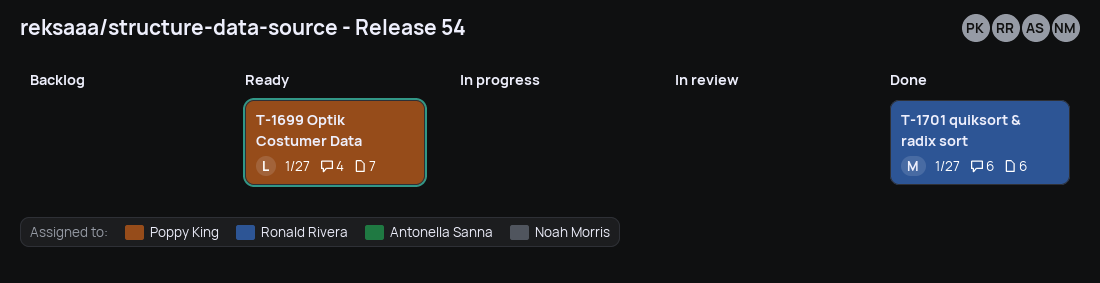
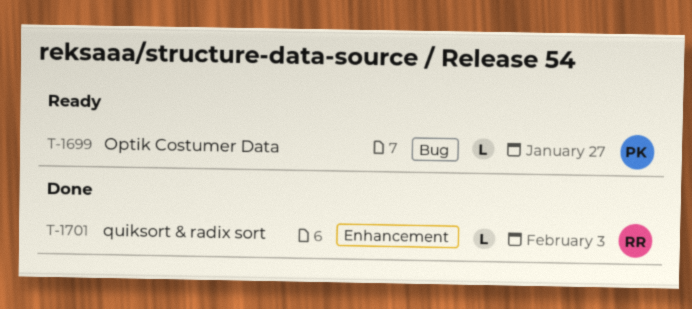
T-1701, estimate: M -> L
T-1701, due: Jan 27 -> Feb 3

